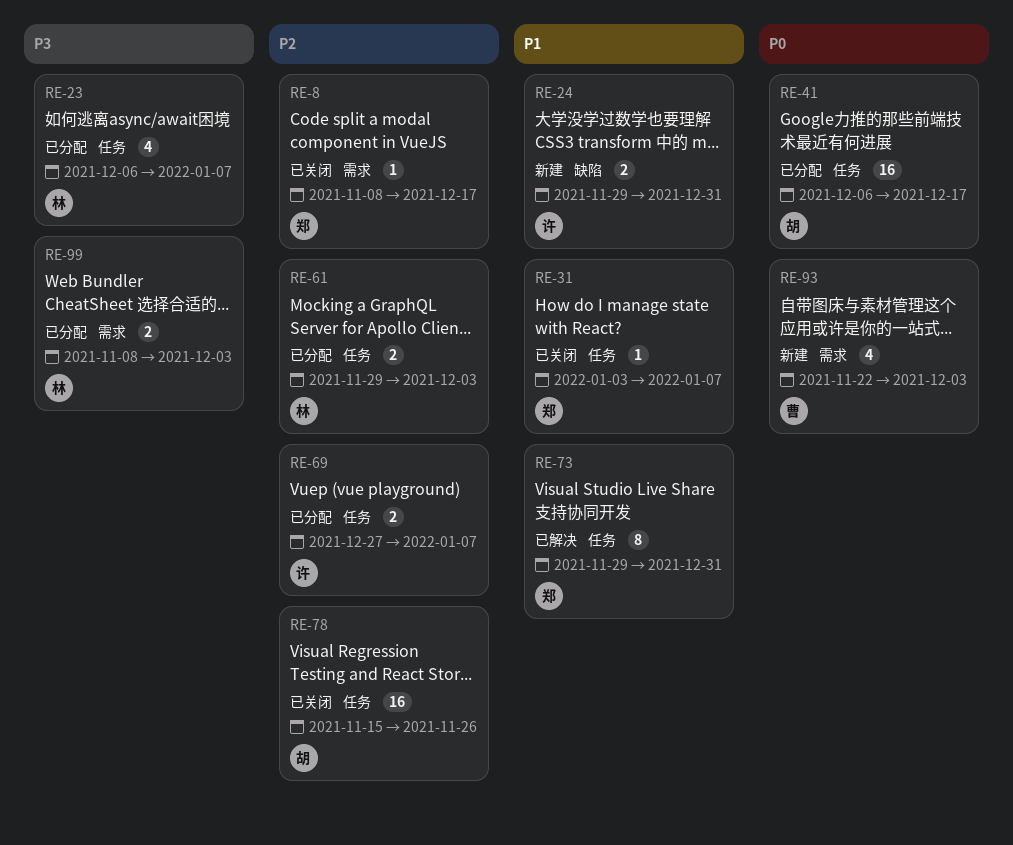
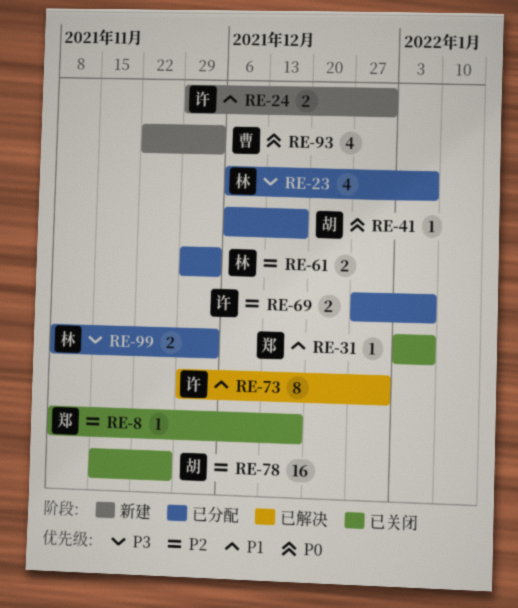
RE-41, estimate: 16 -> 1
RE-73, owner: 郑 -> 许

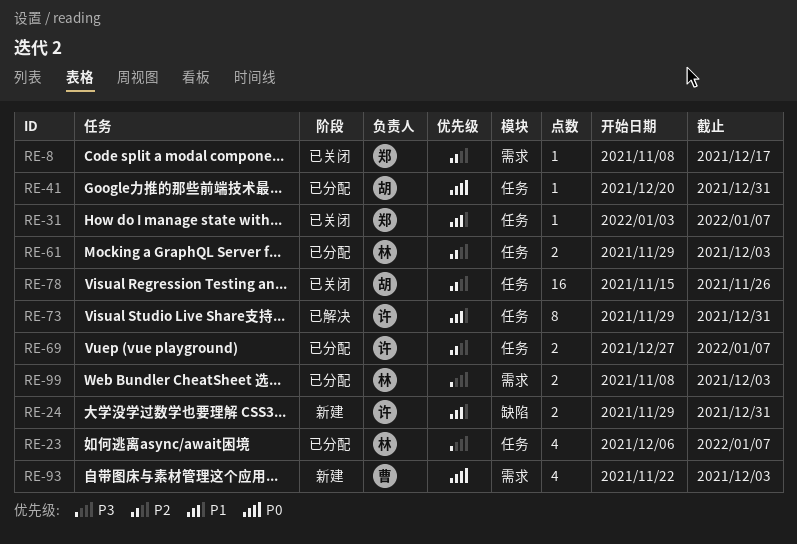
RE-41, start: Dec 6 -> Dec 20
RE-41, due: Dec 17 -> Dec 31

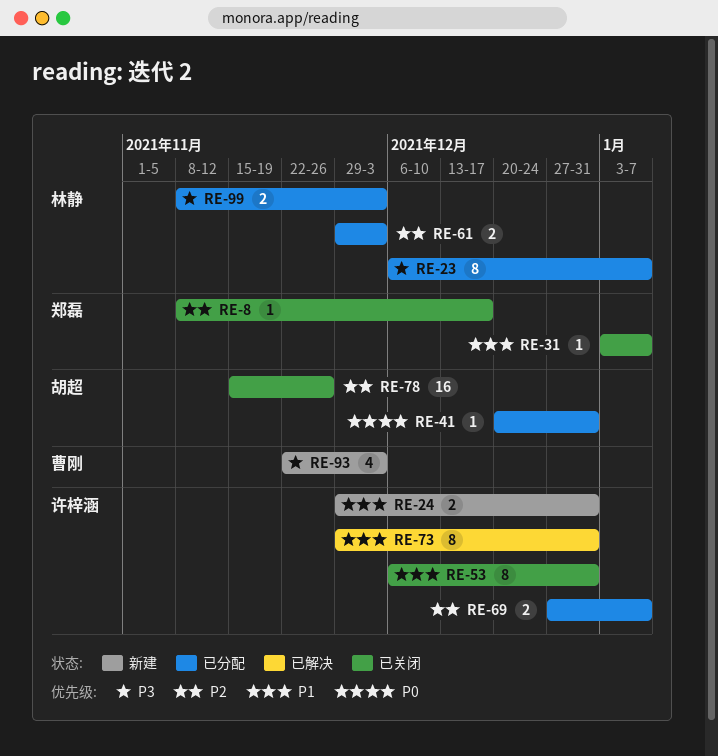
RE-23, estimate: 4 -> 8
RE-53: none -> present
RE-93, priority: P0 -> P3

